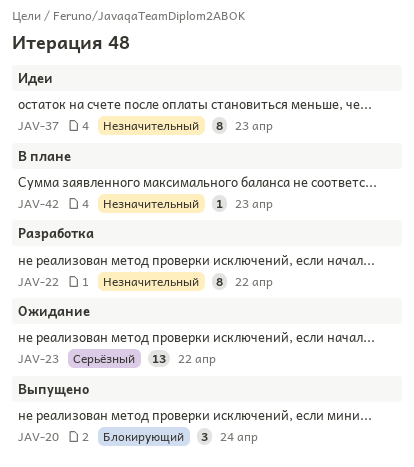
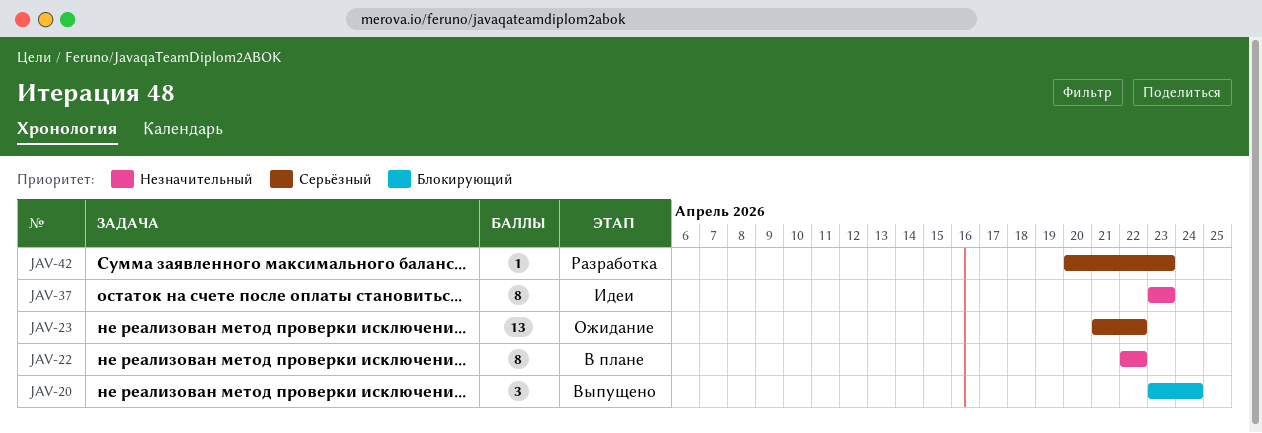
JAV-22, status: Разработка -> В плане
JAV-42, status: В плане -> Разработка
JAV-42, priority: Незначительный -> Серьёзный

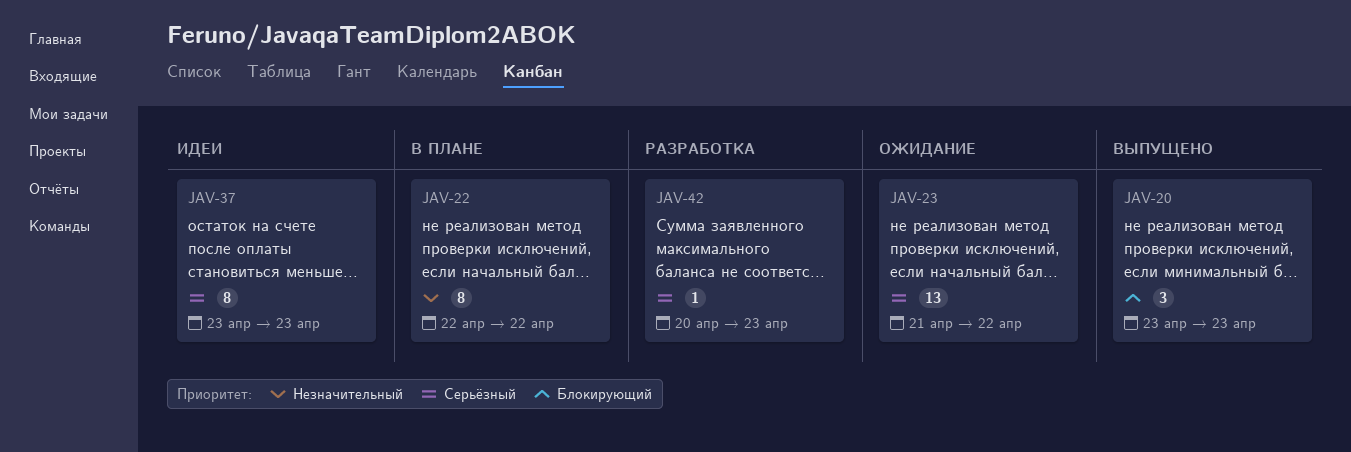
JAV-20, due: Apr 24 -> Apr 23
JAV-37, priority: Незначительный -> Серьёзный

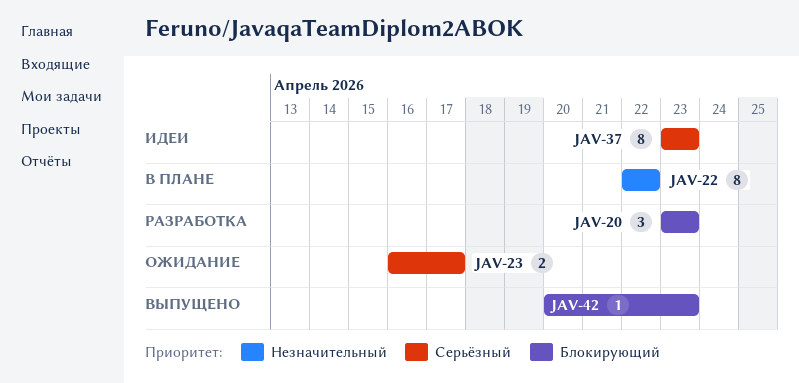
JAV-20, status: Выпущено -> Разработка
JAV-23, estimate: 13 -> 2
JAV-23, start: Apr 21 -> Apr 16
JAV-23, due: Apr 22 -> Apr 17
JAV-42, status: Разработка -> Выпущено
JAV-42, priority: Серьёзный -> Блокирующий

